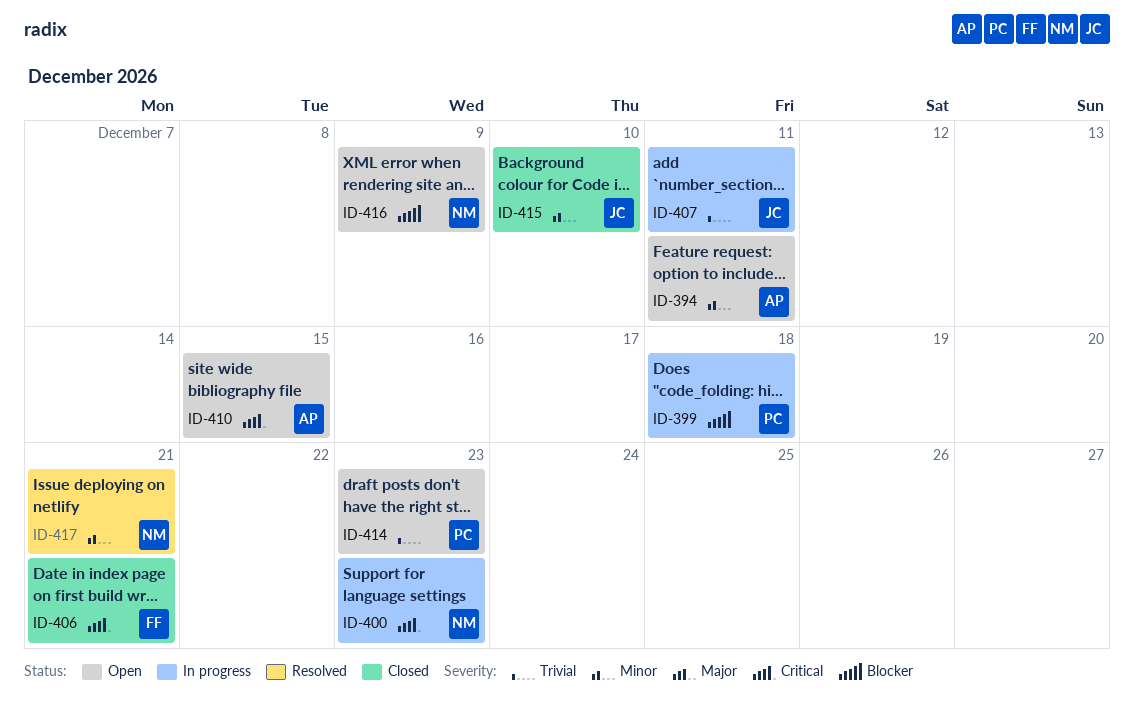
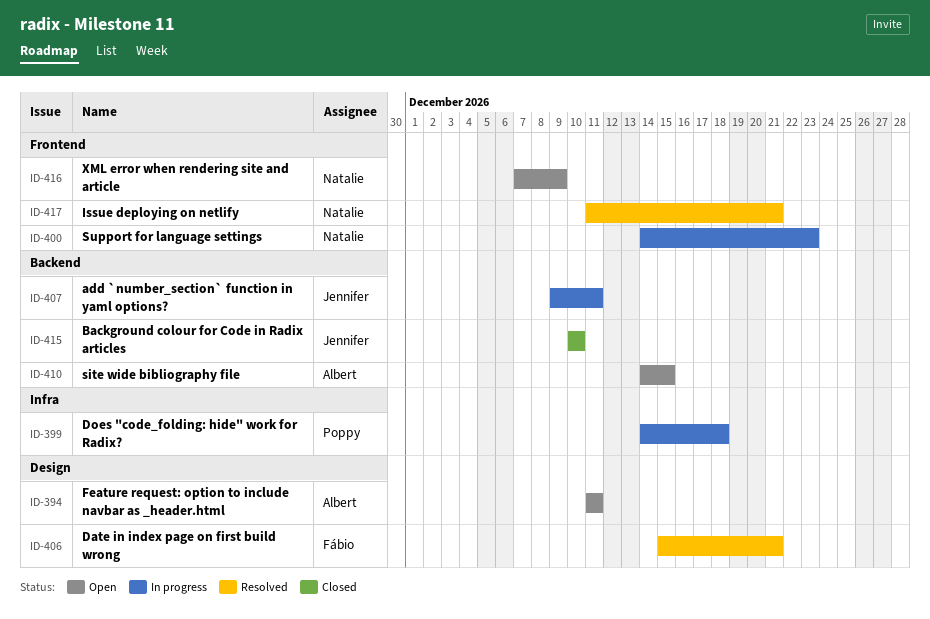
ID-406, status: Closed -> Resolved
ID-414: present -> none

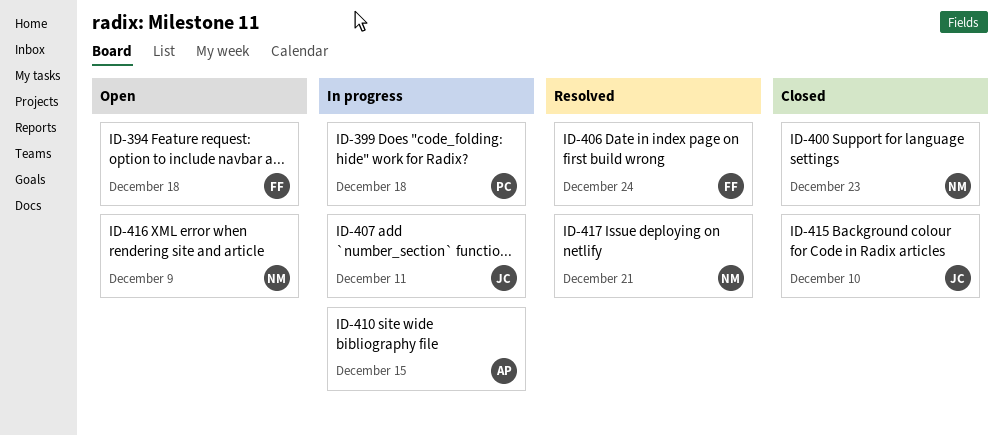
ID-394, owner: Albert -> Fábio
ID-394, due: Dec 11 -> Dec 18
ID-400, status: In progress -> Closed
ID-406, due: Dec 21 -> Dec 24
ID-410, status: Open -> In progress

